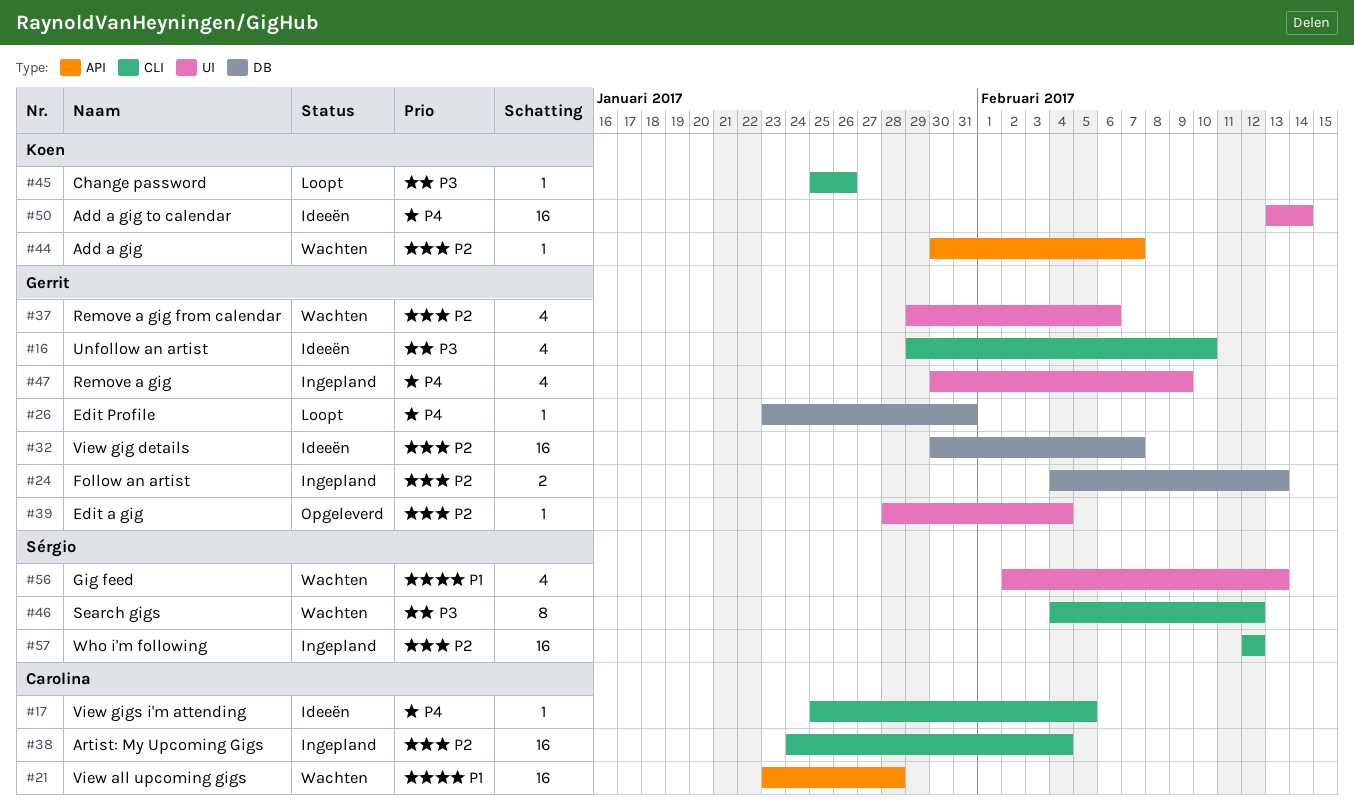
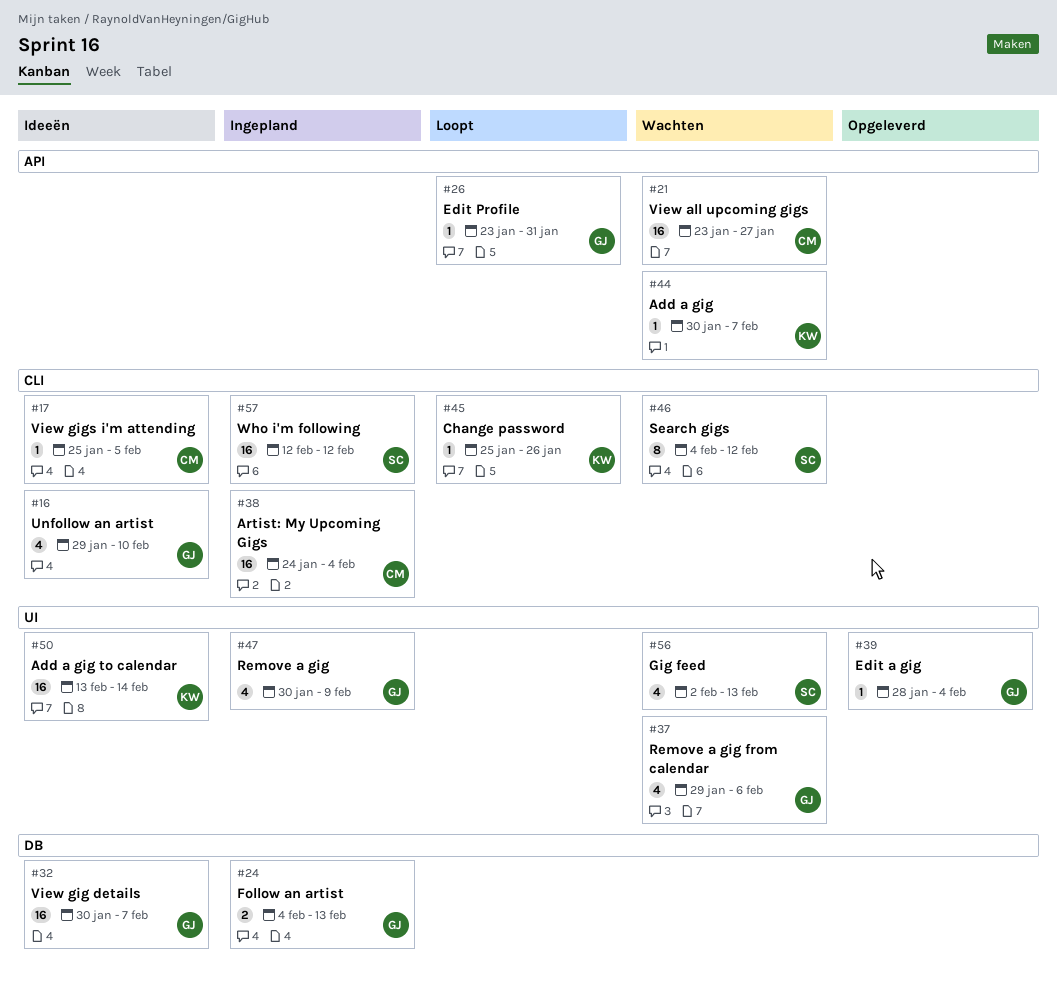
#21, due: Jan 28 -> Jan 27
#26, label: DB -> API

